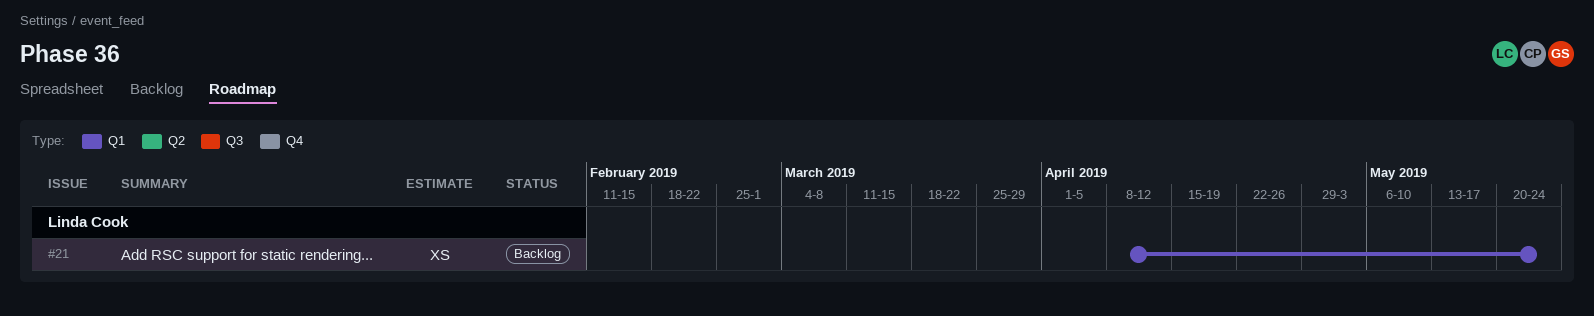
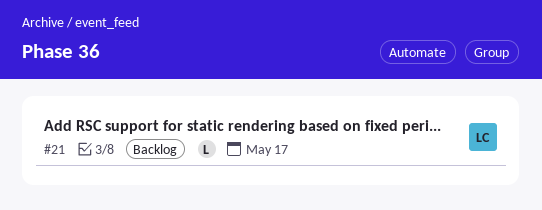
#21, estimate: XS -> L
#21, due: May 24 -> May 17

